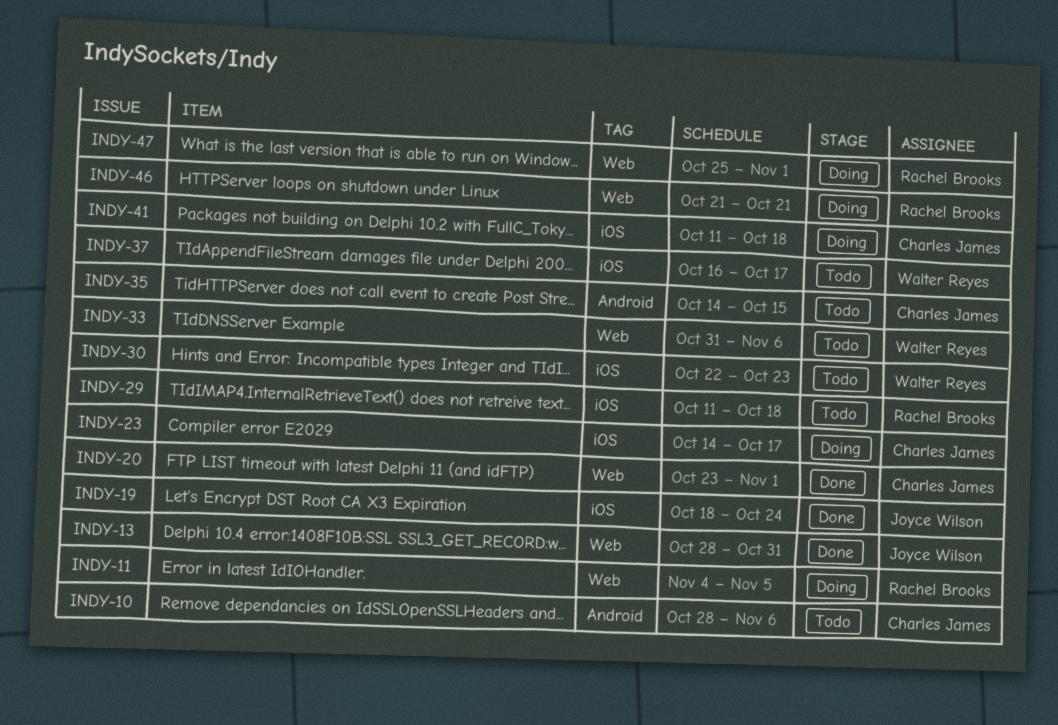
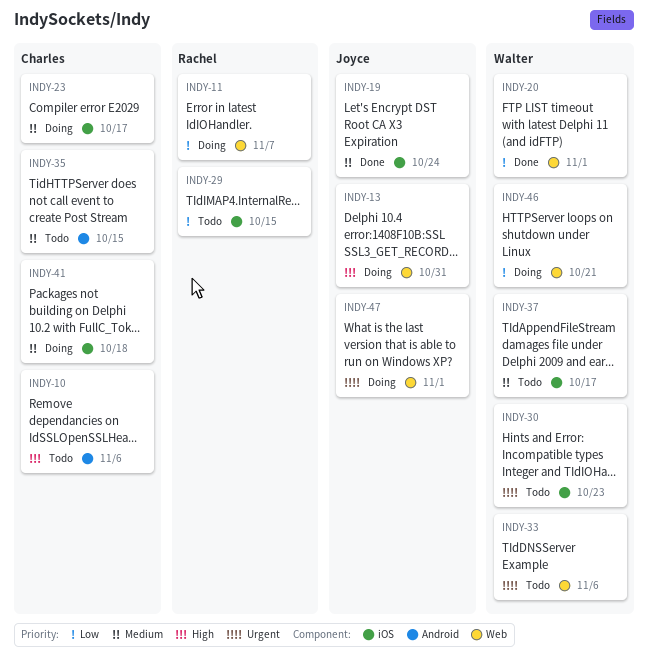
INDY-11, due: Nov 5 -> Nov 7
INDY-13, status: Done -> Doing
INDY-20, owner: Charles James -> Walter Reyes
INDY-29, due: Oct 18 -> Oct 15
INDY-46, owner: Rachel Brooks -> Walter Reyes
INDY-47, owner: Rachel Brooks -> Joyce Wilson

